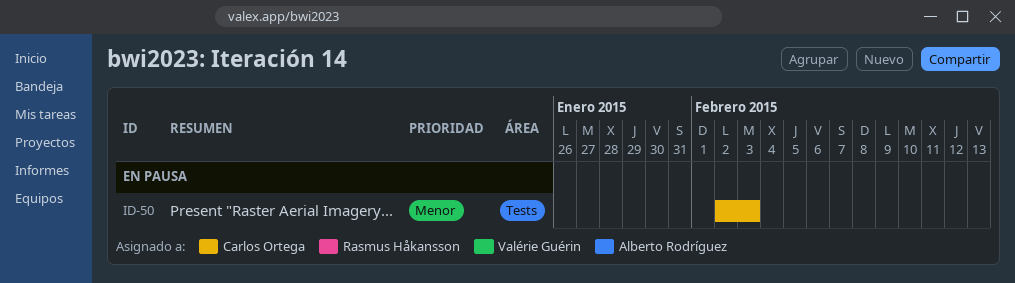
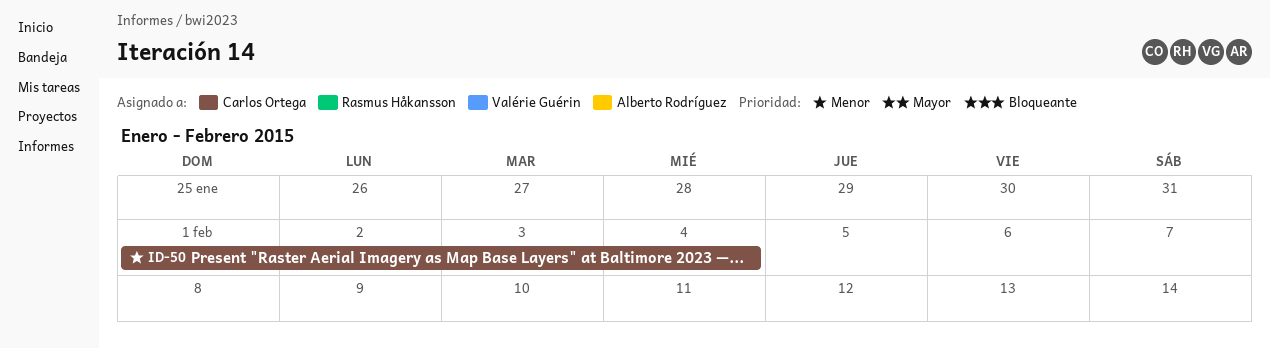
ID-50, start: Feb 2 -> Feb 1
ID-50, due: Feb 3 -> Feb 4

